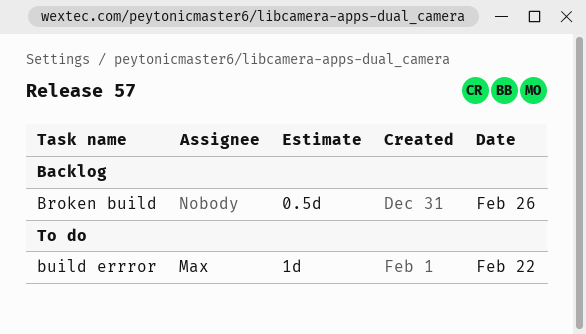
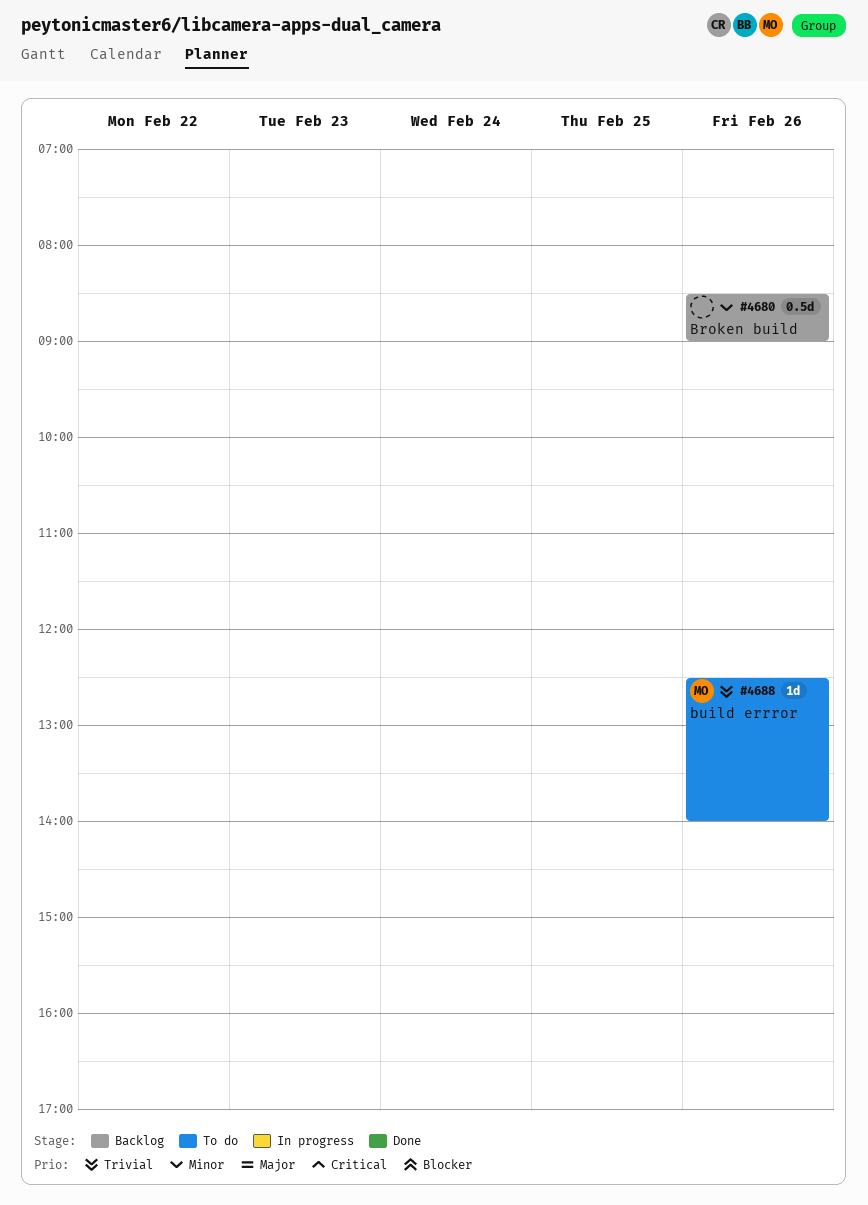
build errror, day: Feb 22 -> Feb 26

